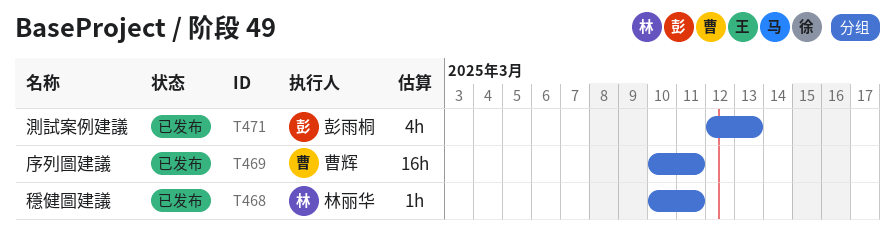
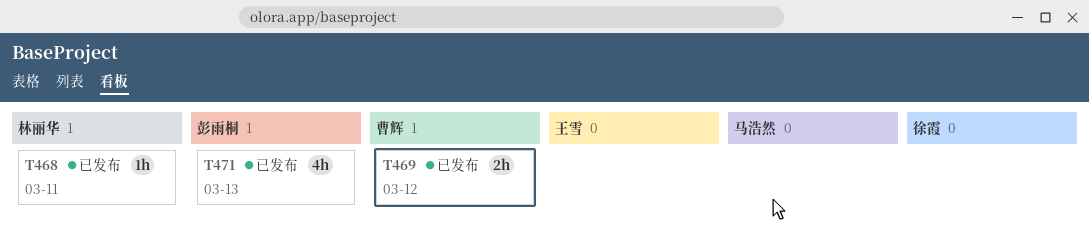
T469, estimate: 16h -> 2h
T469, due: Mar 11 -> Mar 12

